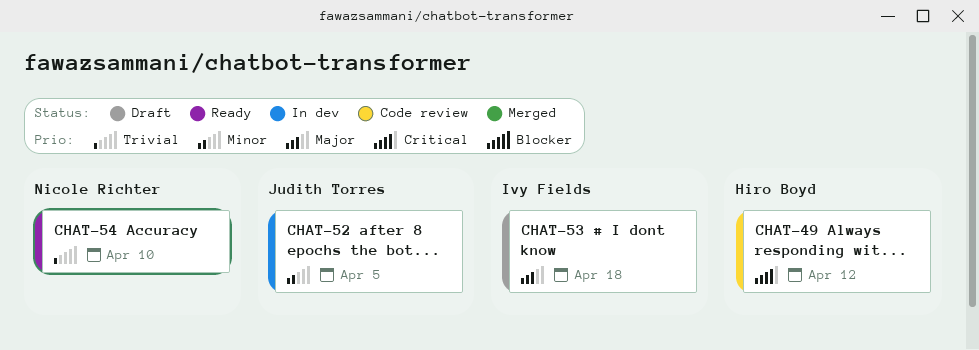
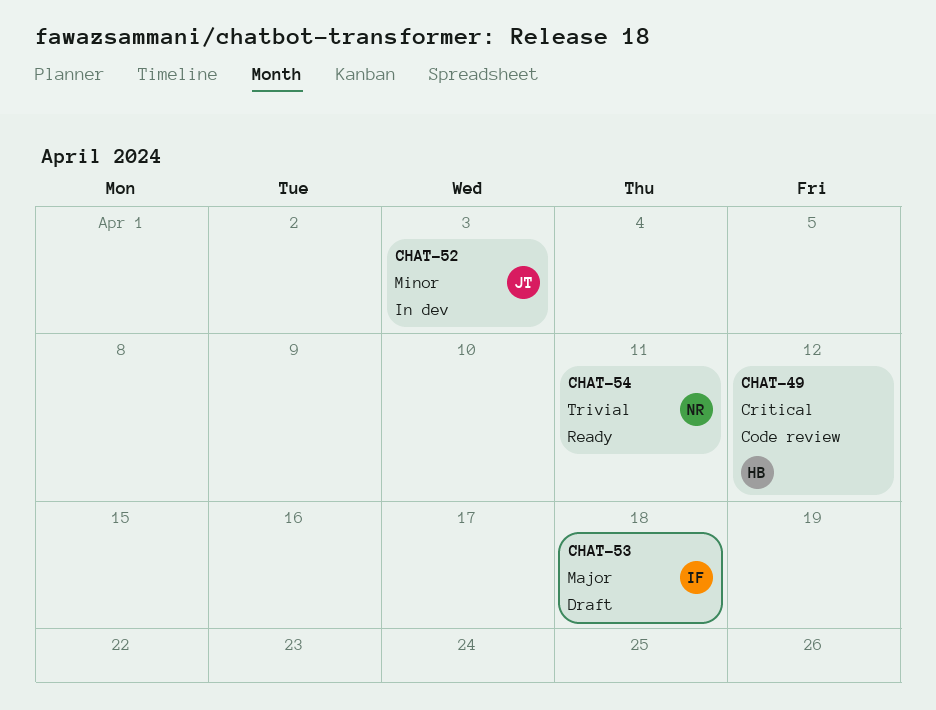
CHAT-52, due: Apr 5 -> Apr 3
CHAT-54, due: Apr 10 -> Apr 11

